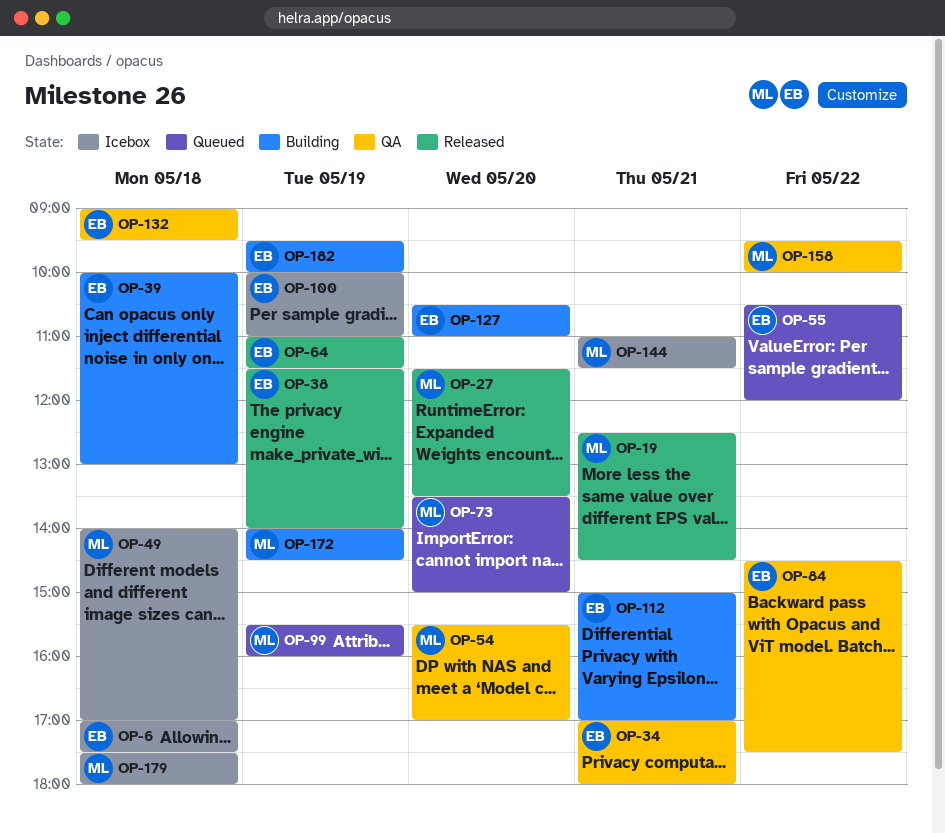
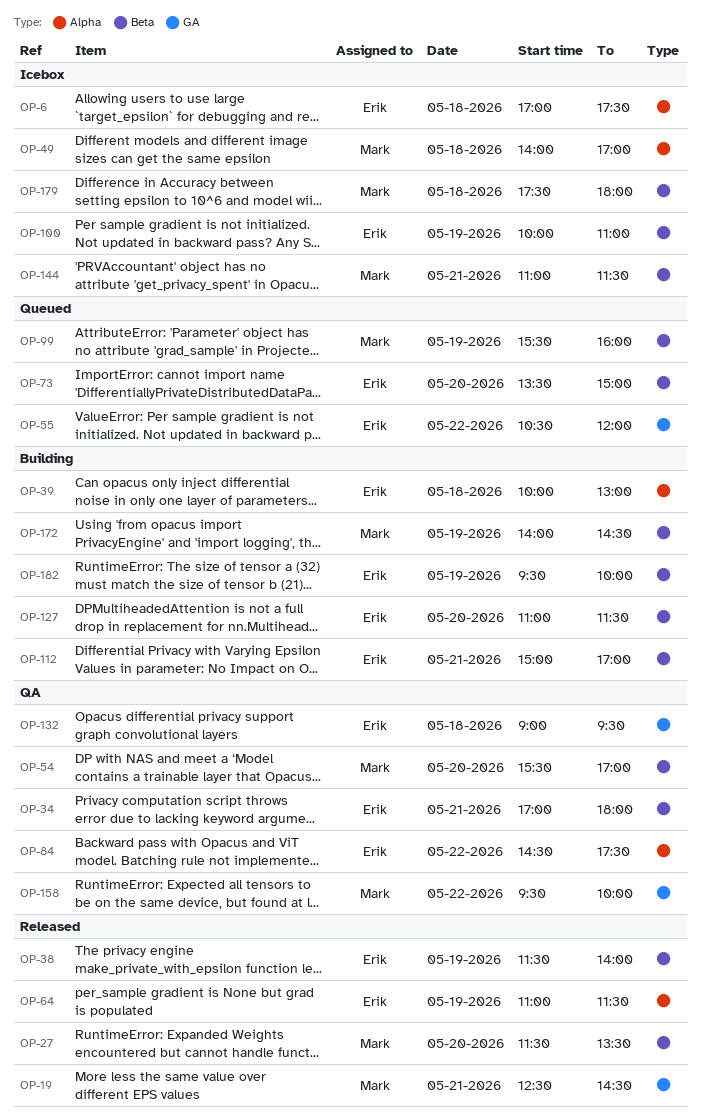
OP-73, owner: Mark -> Erik
OP-127, begins: 10:30 -> 11:00
OP-127, ends: 11:00 -> 11:30

